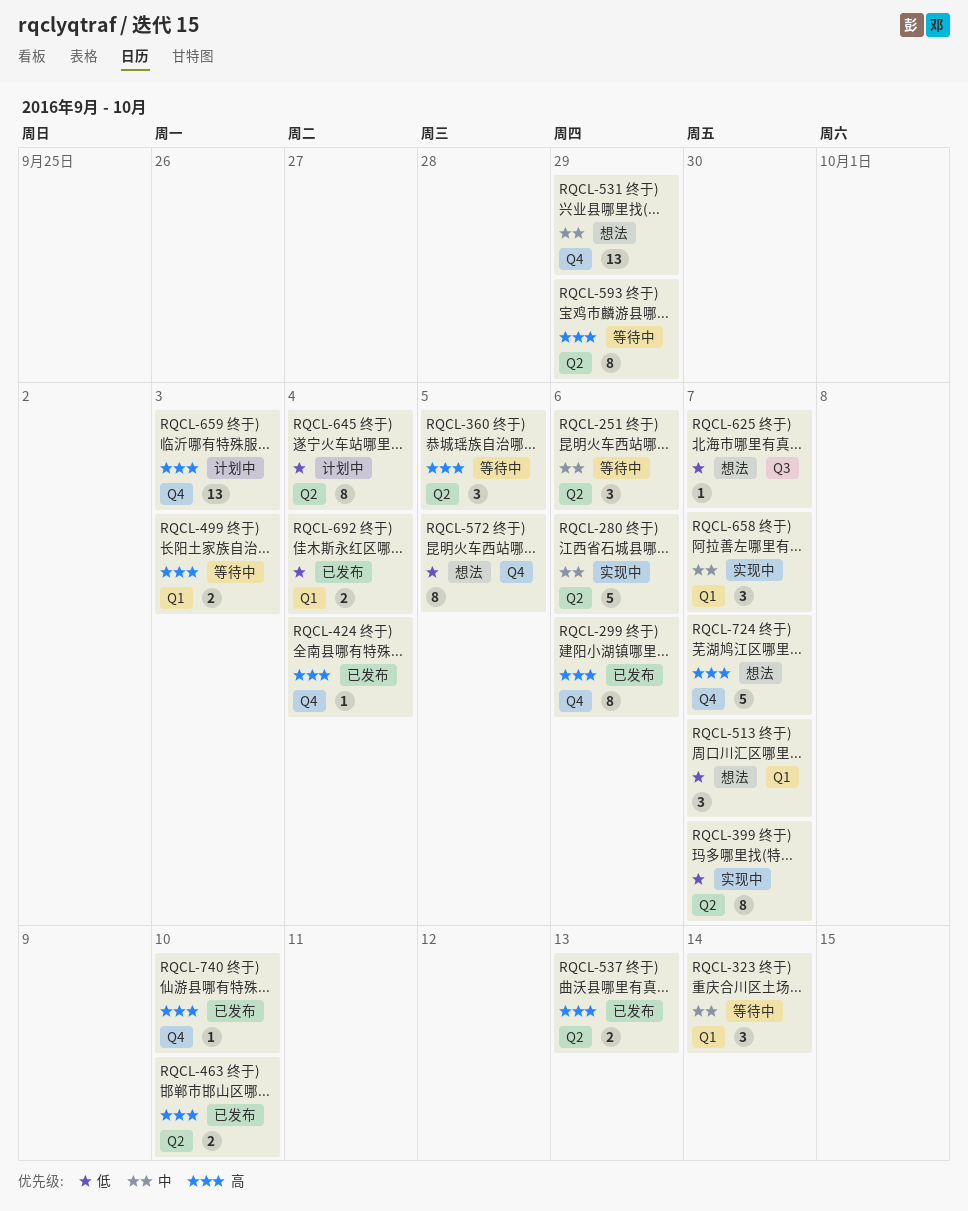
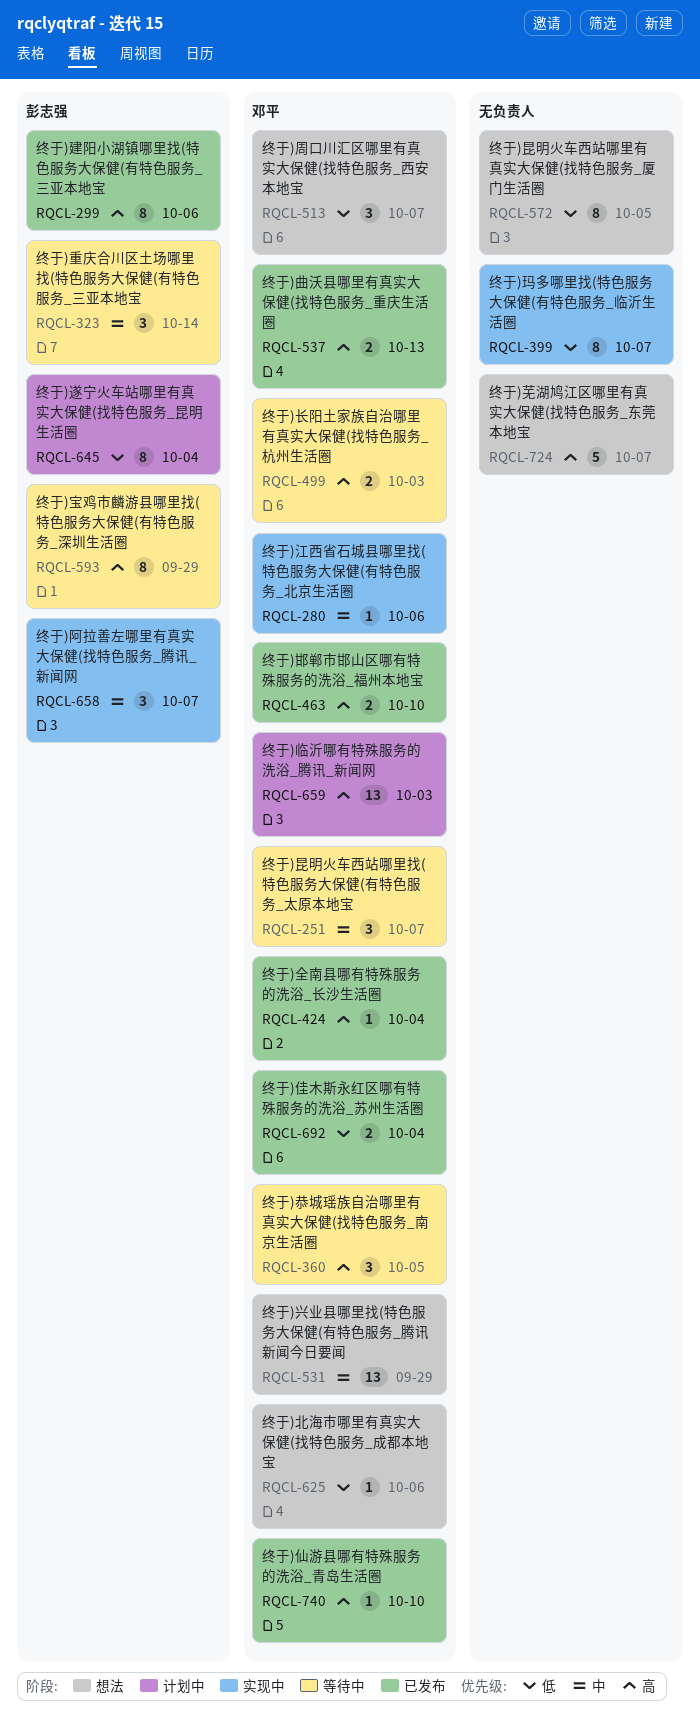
RQCL-251, due: Oct 6 -> Oct 7
RQCL-280, estimate: 5 -> 1
RQCL-625, due: Oct 7 -> Oct 6

